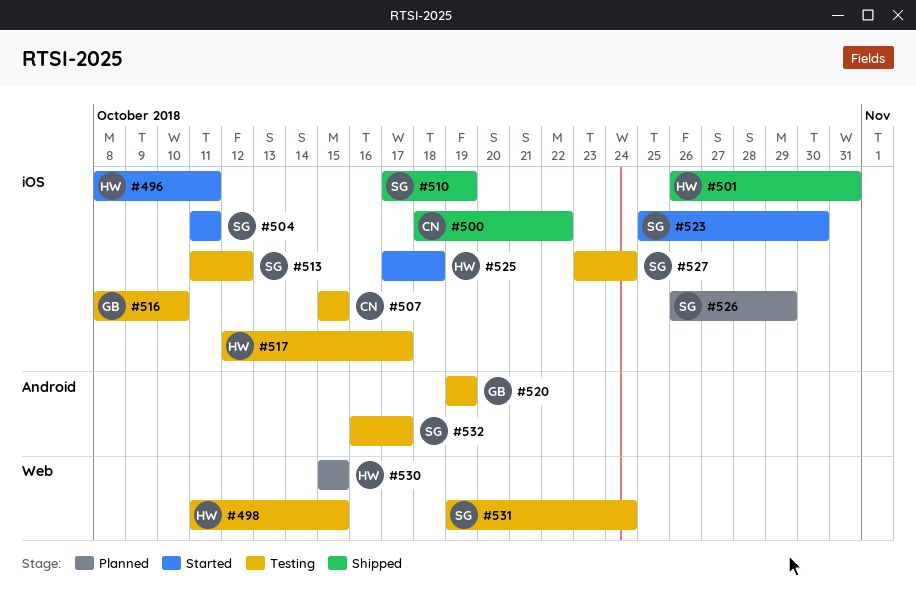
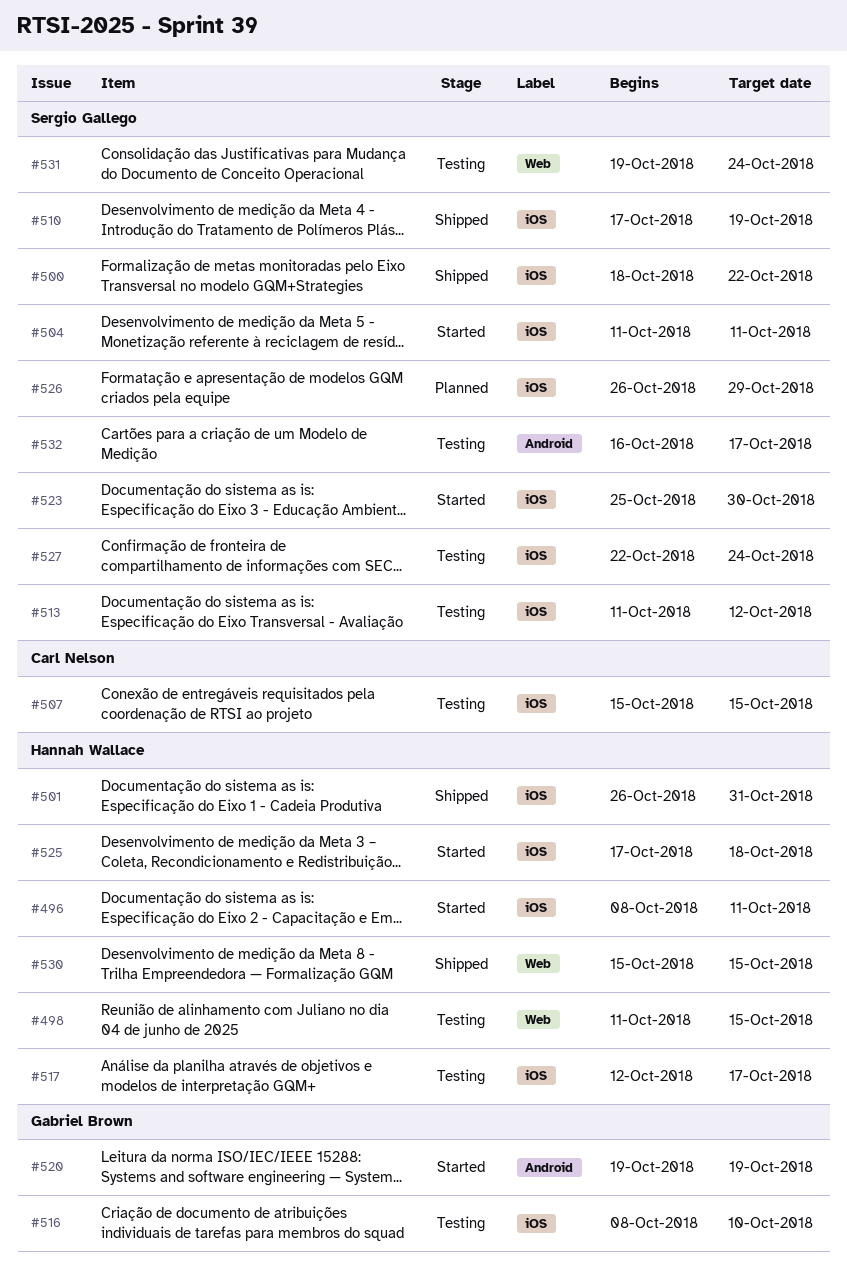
#500, owner: Carl Nelson -> Sergio Gallego
#520, status: Testing -> Started
#527, start: Oct 23 -> Oct 22
#530, status: Planned -> Shipped

